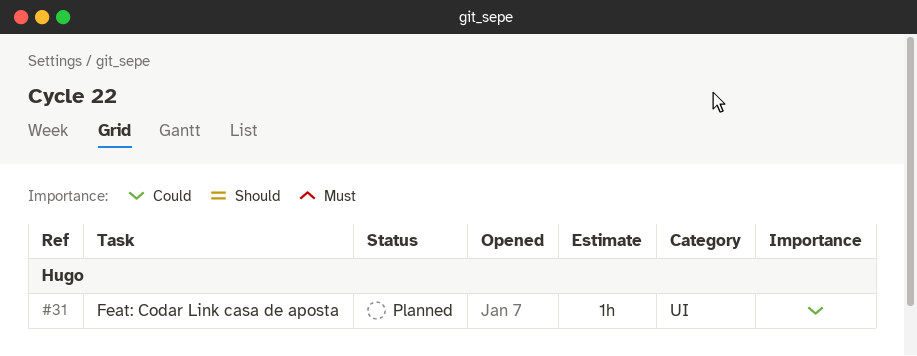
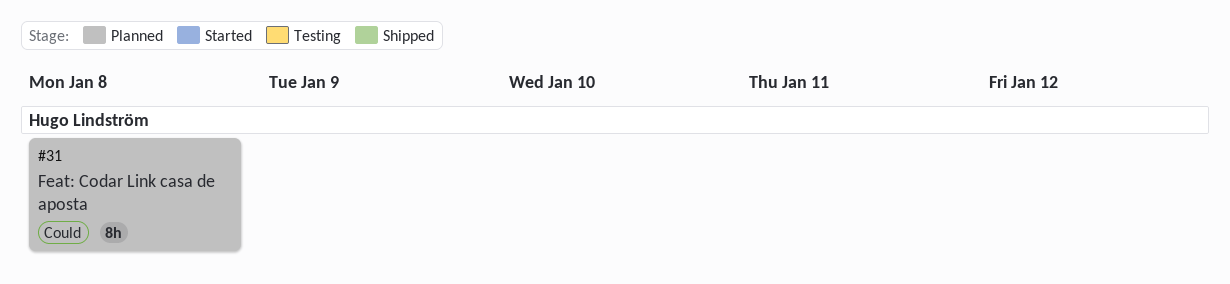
#31, estimate: 1h -> 8h

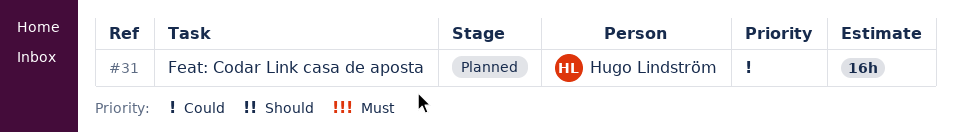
#31, estimate: 8h -> 16h

